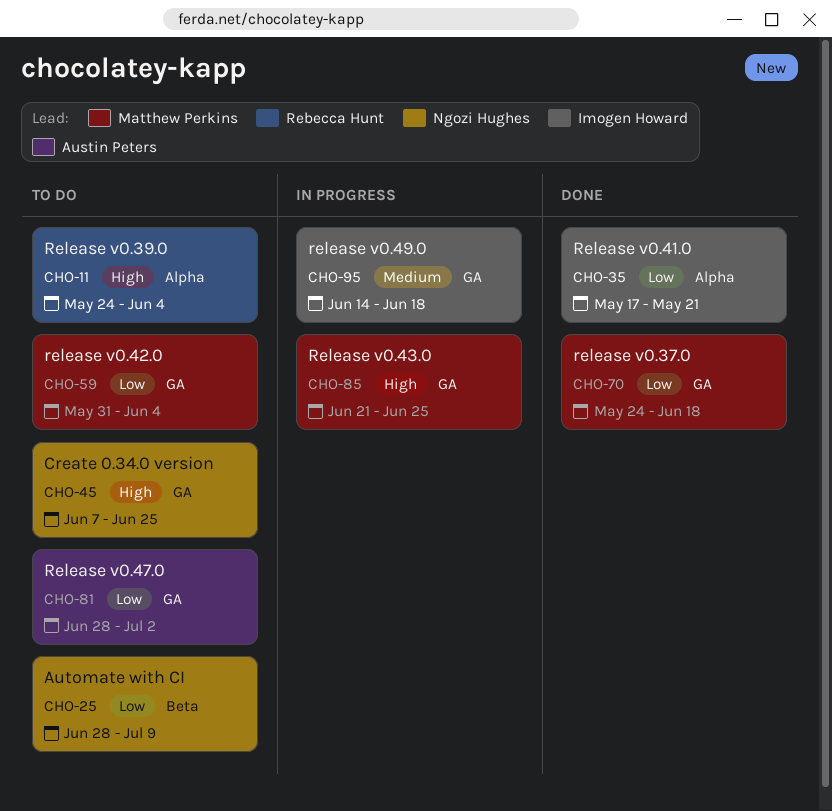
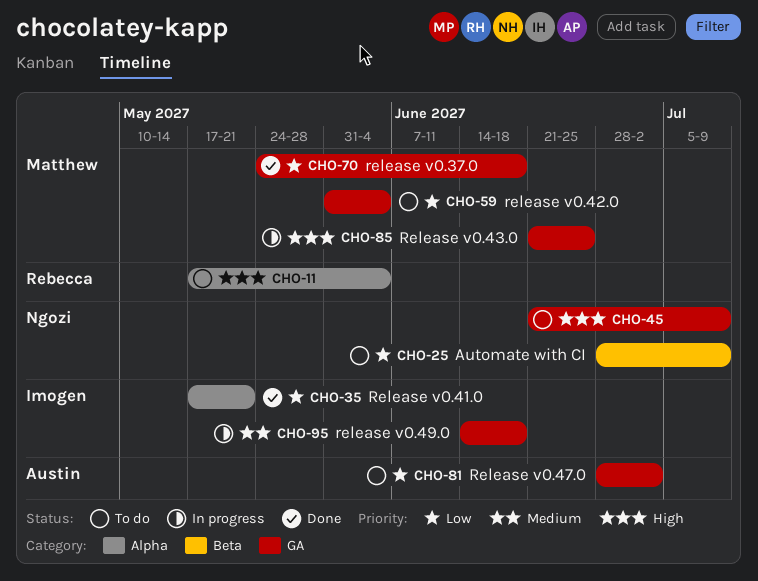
CHO-11, start: May 24 -> May 17
CHO-45, start: Jun 7 -> Jun 21
CHO-45, due: Jun 25 -> Jul 9

